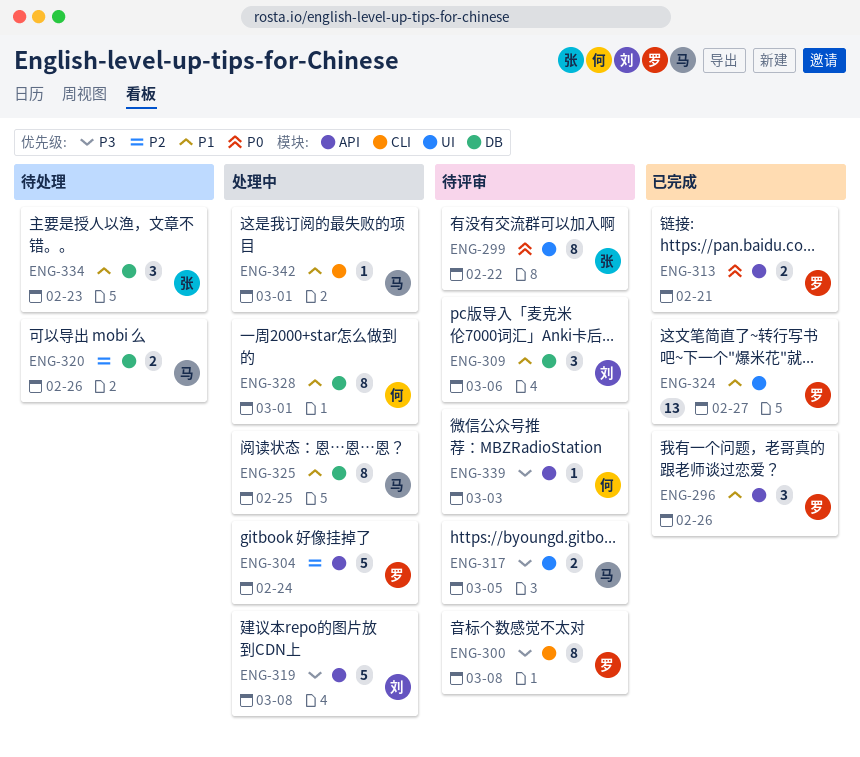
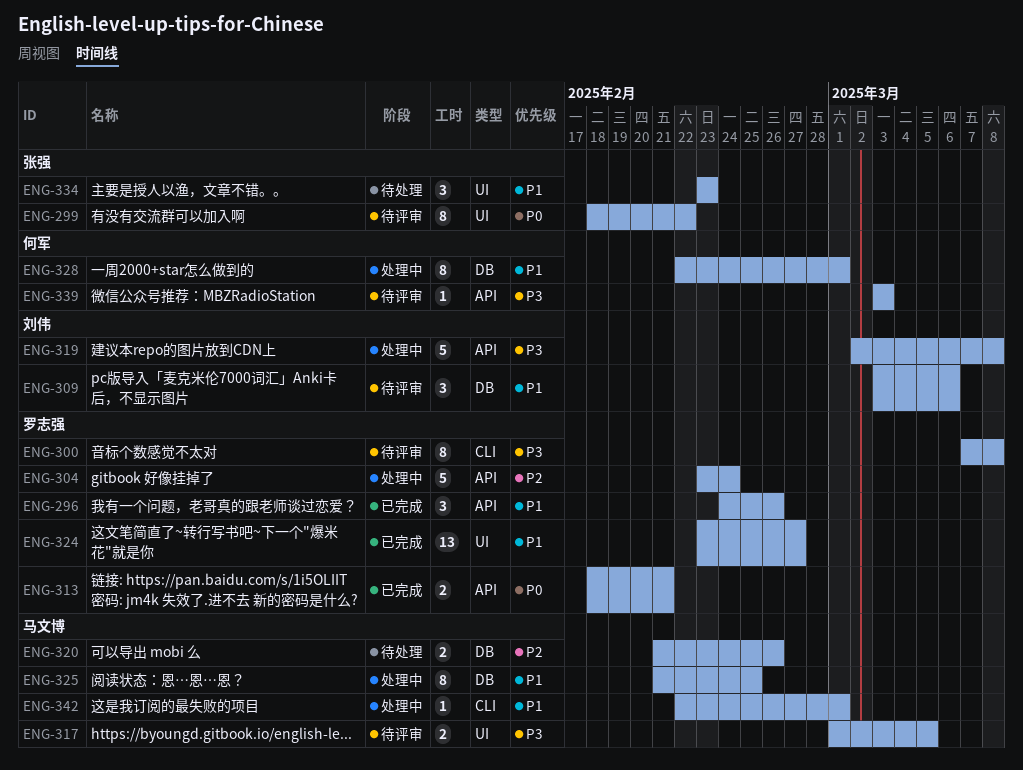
ENG-334, label: DB -> UI

